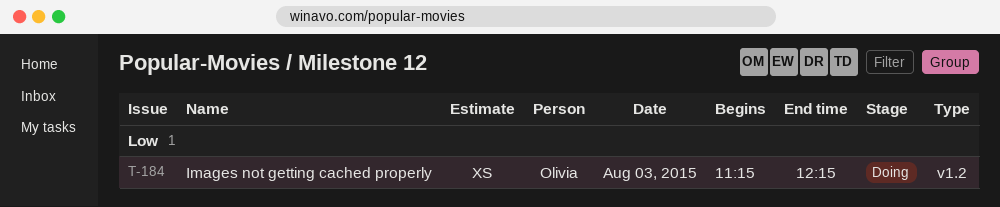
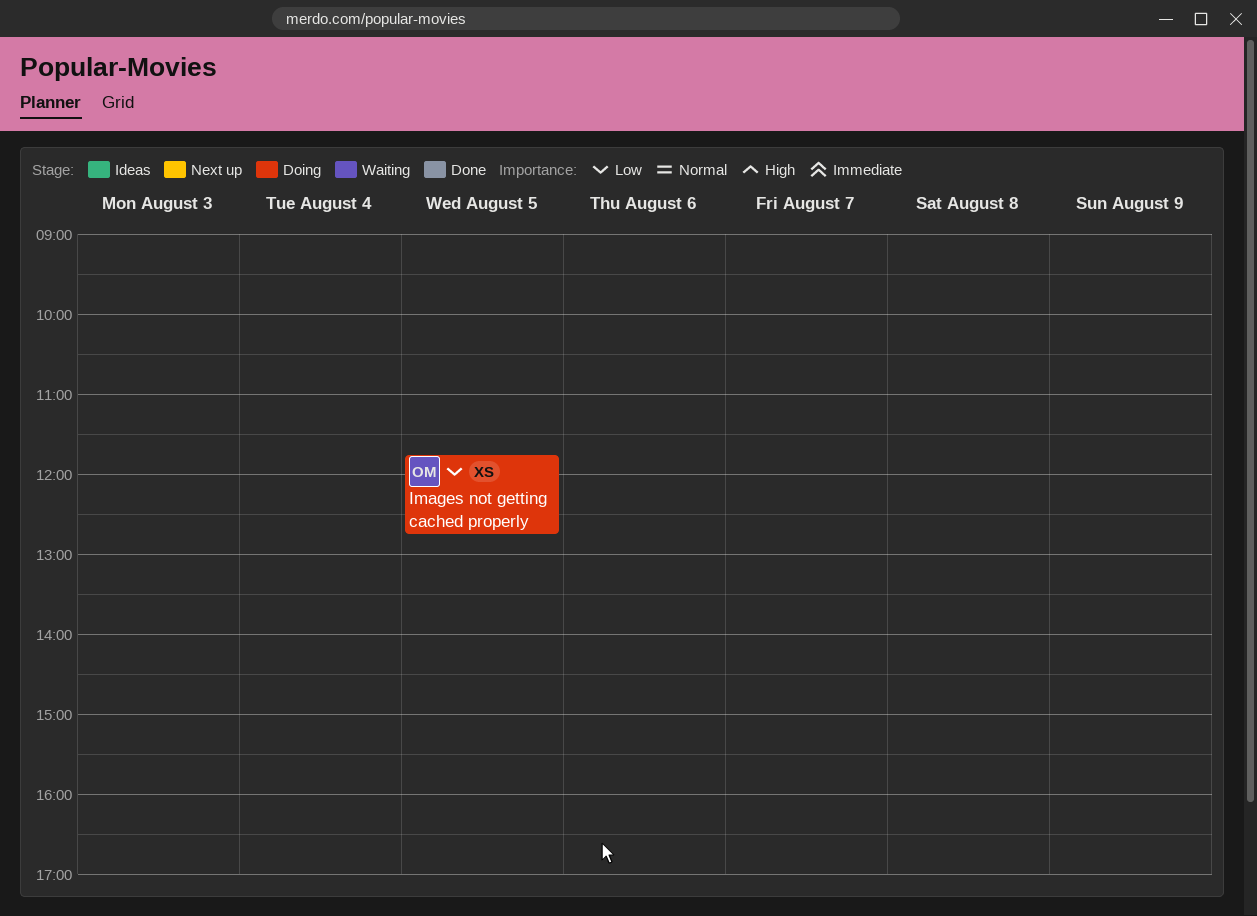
Images not getting cached properly, day: Aug 3 -> Aug 5
Images not getting cached properly, begins: 11:15 -> 11:45
Images not getting cached properly, ends: 12:15 -> 12:45

